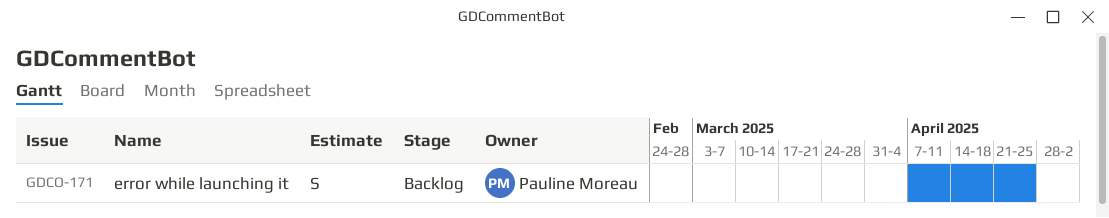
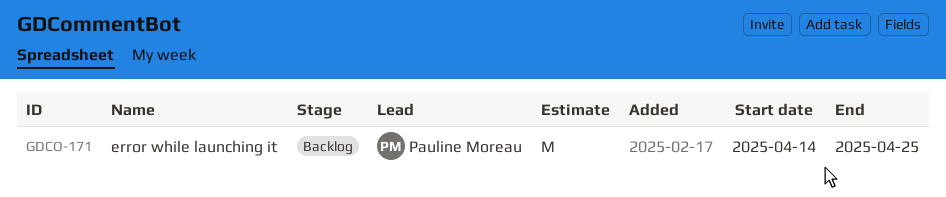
GDCO-171, estimate: S -> M
GDCO-171, start: Apr 7 -> Apr 14

